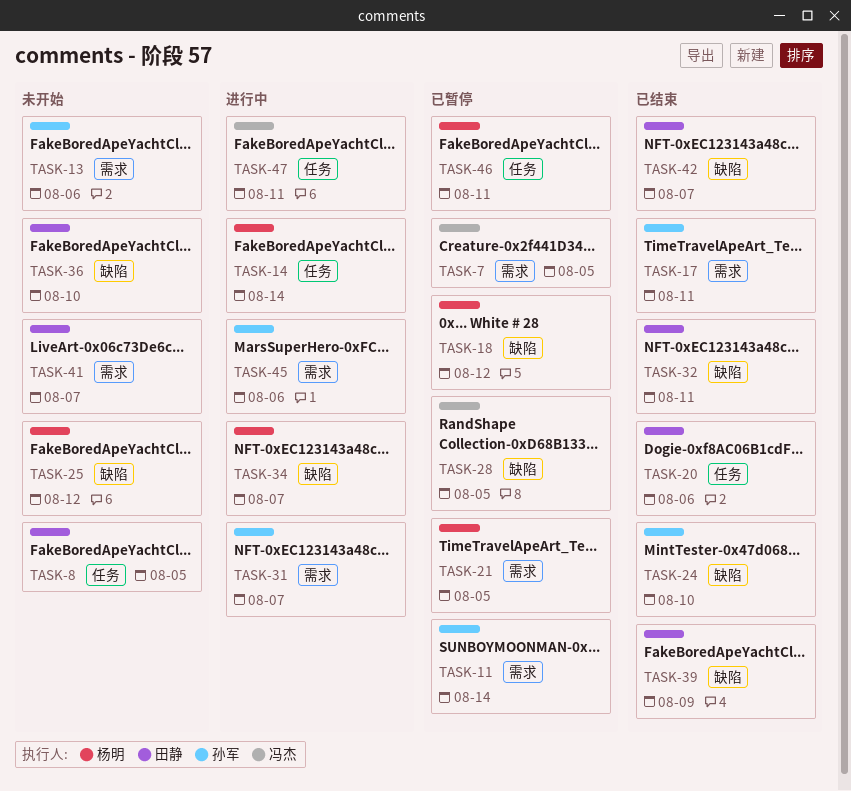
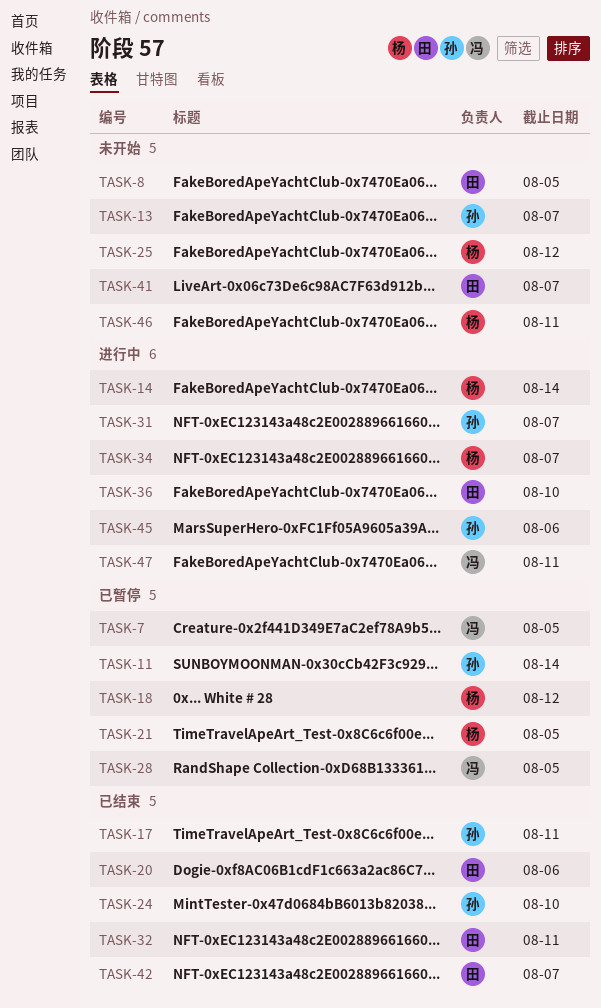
TASK-13, due: Aug 6 -> Aug 7
TASK-36, status: 未开始 -> 进行中
TASK-39: present -> none
TASK-46, status: 已暂停 -> 未开始

